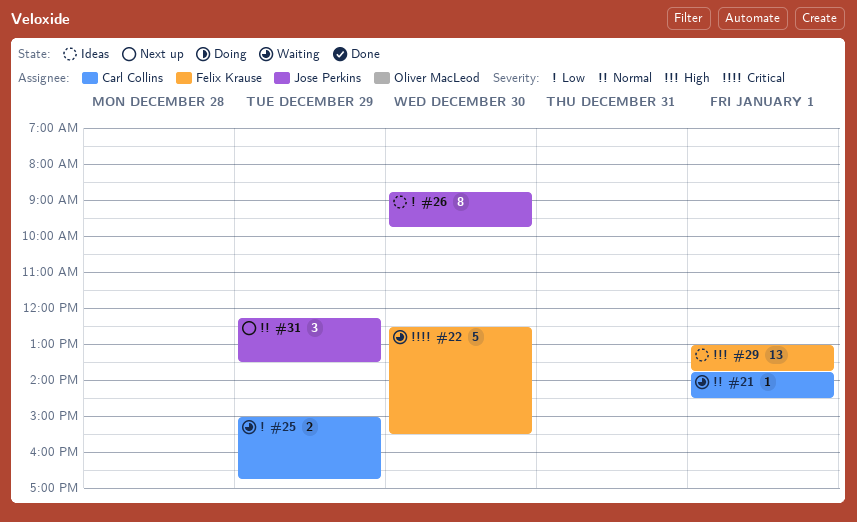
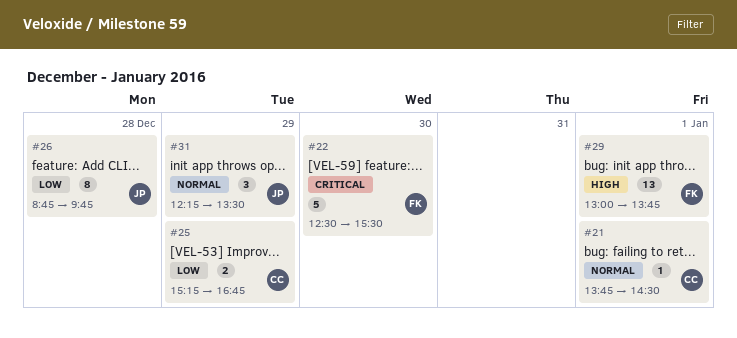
#25, begins: 15:00 -> 15:15
#26, day: Dec 30 -> Dec 28

